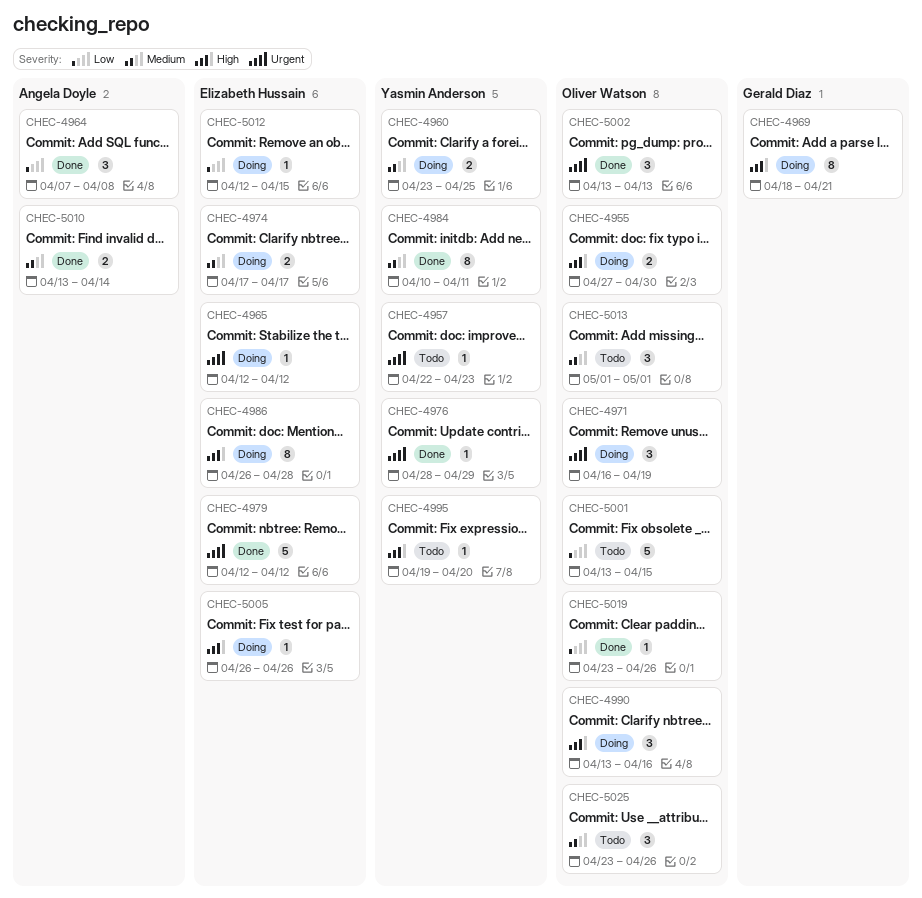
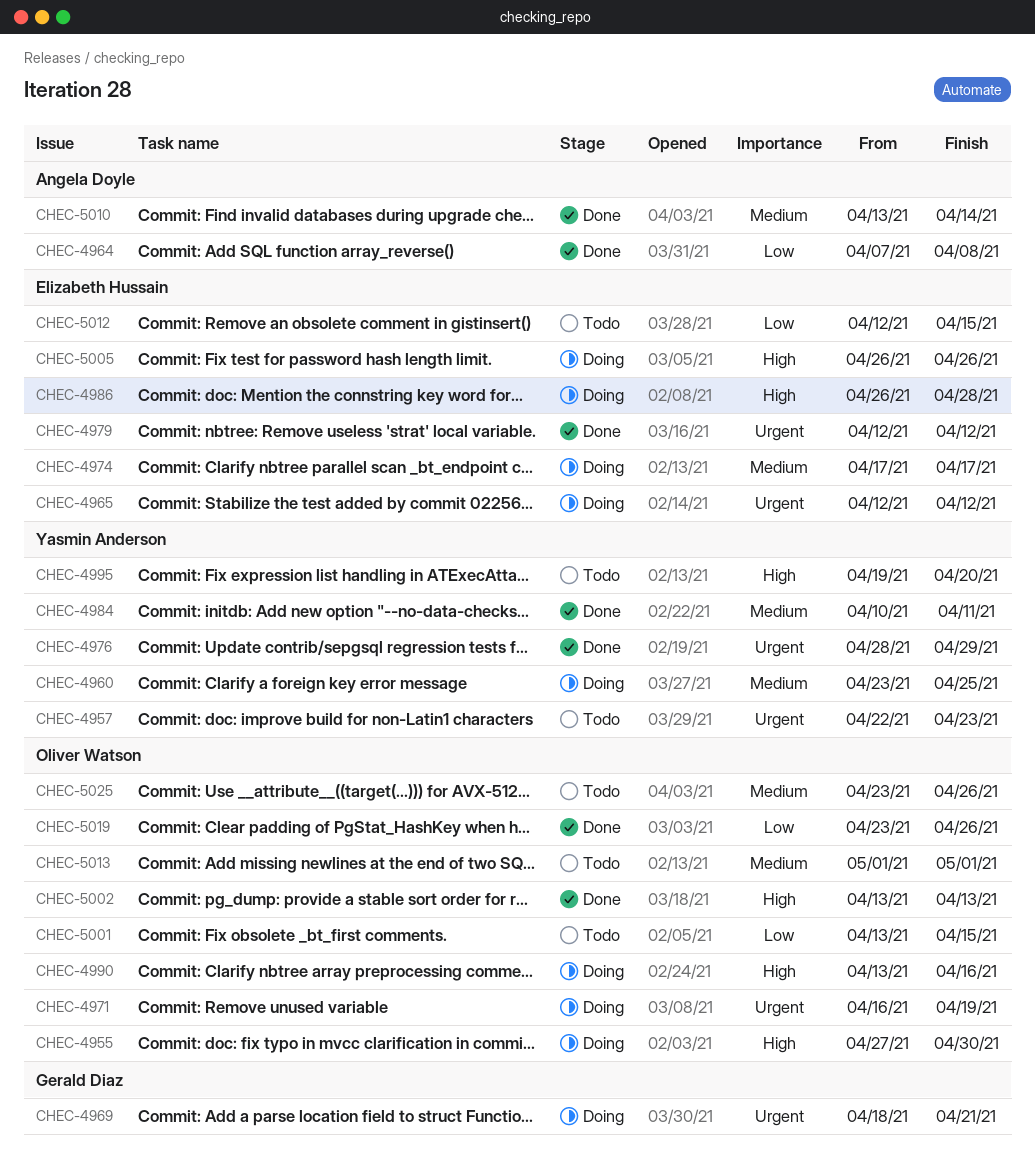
CHEC-4969, priority: High -> Urgent
CHEC-5002, priority: Urgent -> High
CHEC-5012, status: Doing -> Todo

